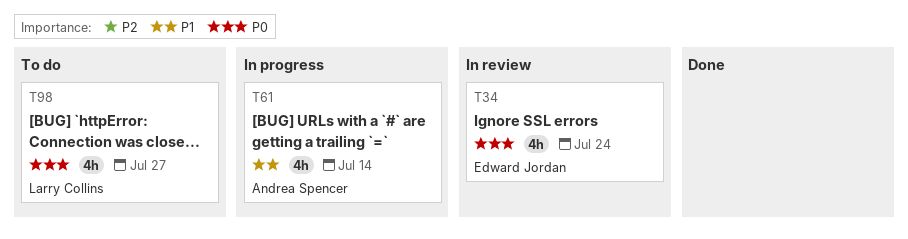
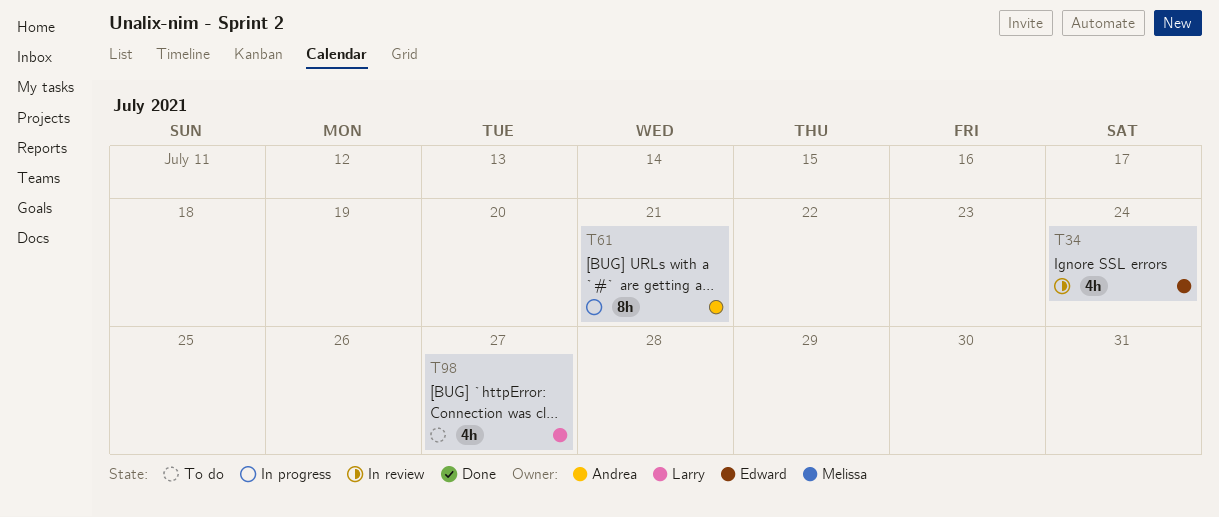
T61, estimate: 4h -> 8h
T61, due: Jul 14 -> Jul 21

